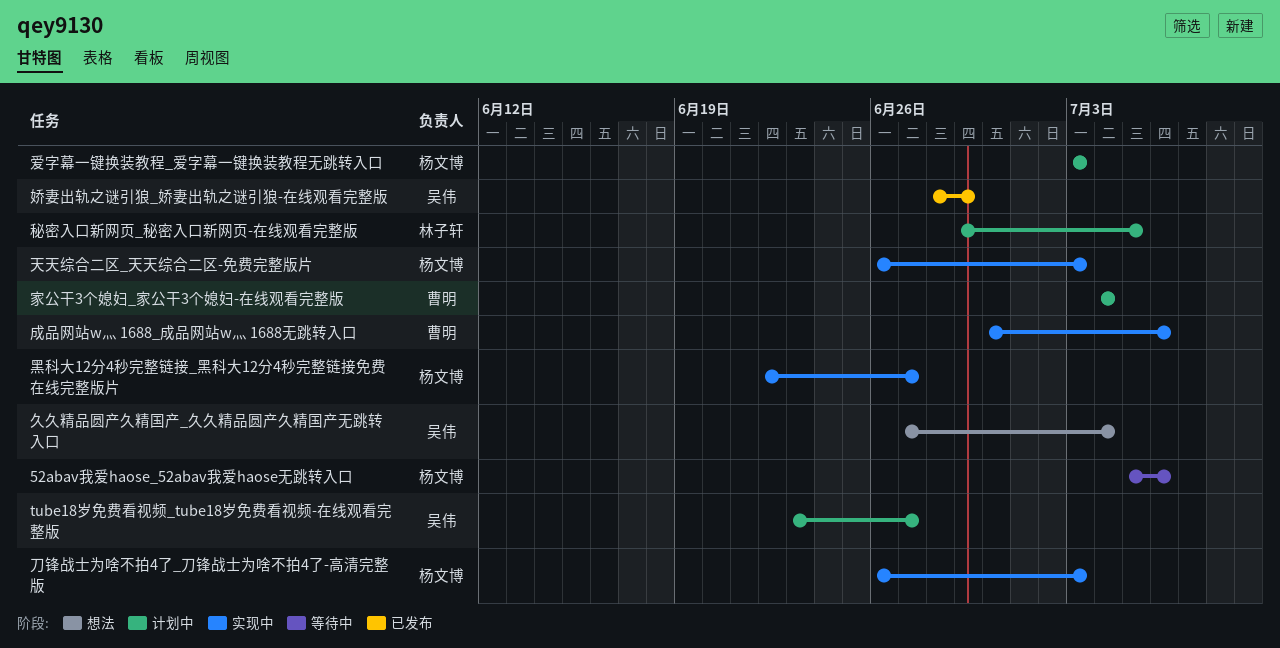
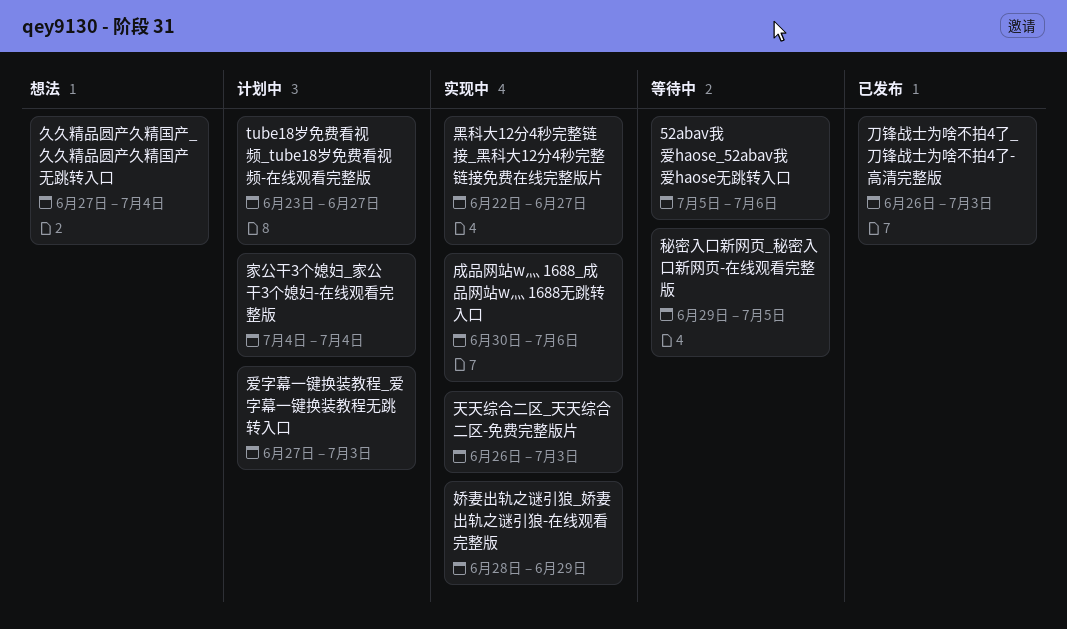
刀锋战士为啥不拍4了_刀锋战士为啥不拍4了-高清完整版, status: 实现中 -> 已发布
娇妻出轨之谜引狼_娇妻出轨之谜引狼-在线观看完整版, status: 已发布 -> 实现中
爱字幕一键换装教程_爱字幕一键换装教程无跳转入口, start: Jul 3 -> Jun 27
秘密入口新网页_秘密入口新网页-在线观看完整版, status: 计划中 -> 等待中

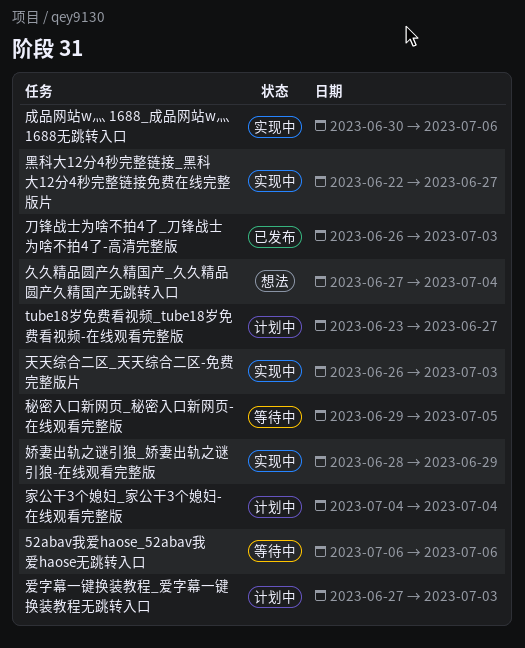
52abav我爱haose_52abav我爱haose无跳转入口, start: Jul 5 -> Jul 6

